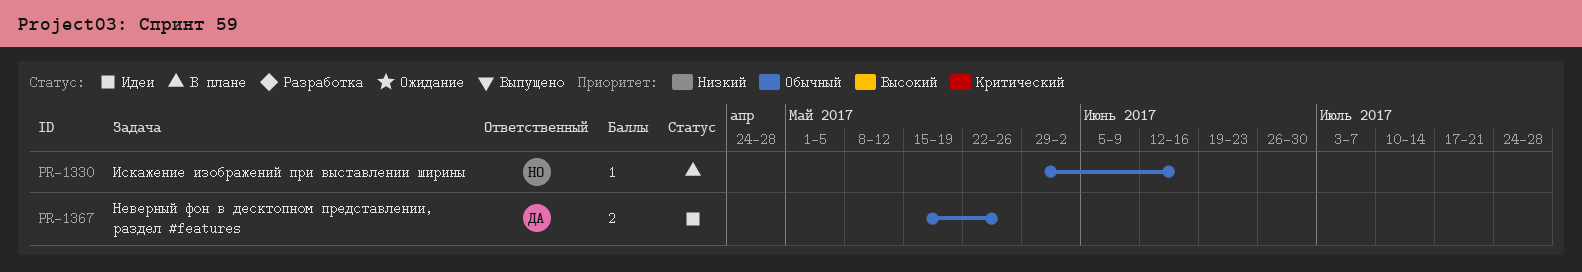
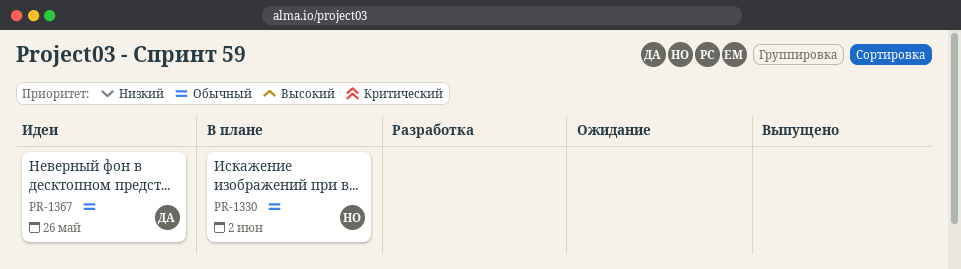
PR-1330, due: Jun 16 -> Jun 2

